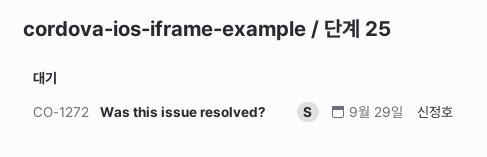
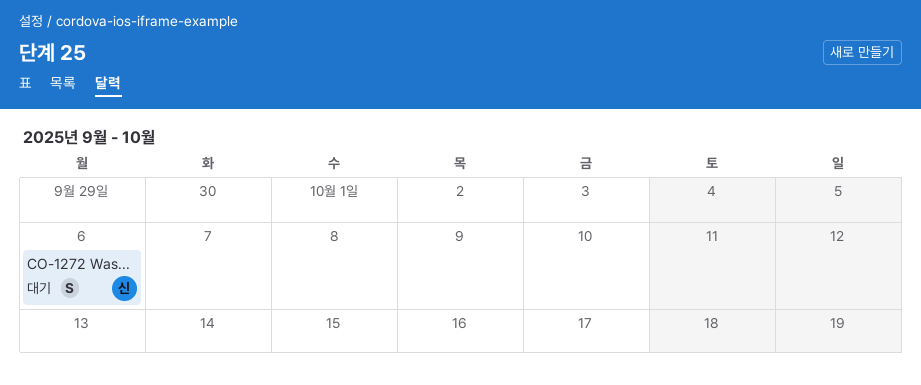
CO-1272, due: Sep 29 -> Oct 6

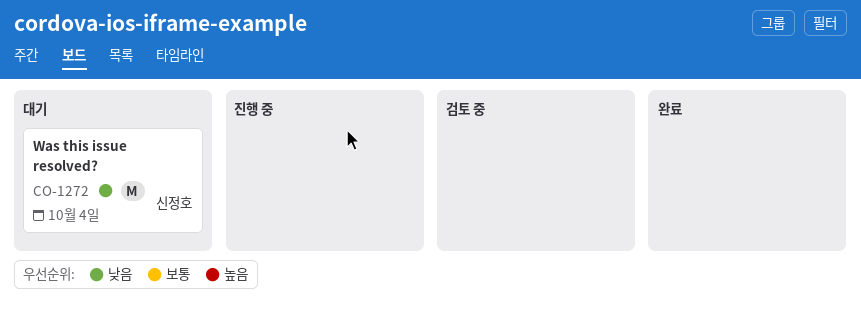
CO-1272, estimate: S -> M
CO-1272, due: Oct 6 -> Oct 4

